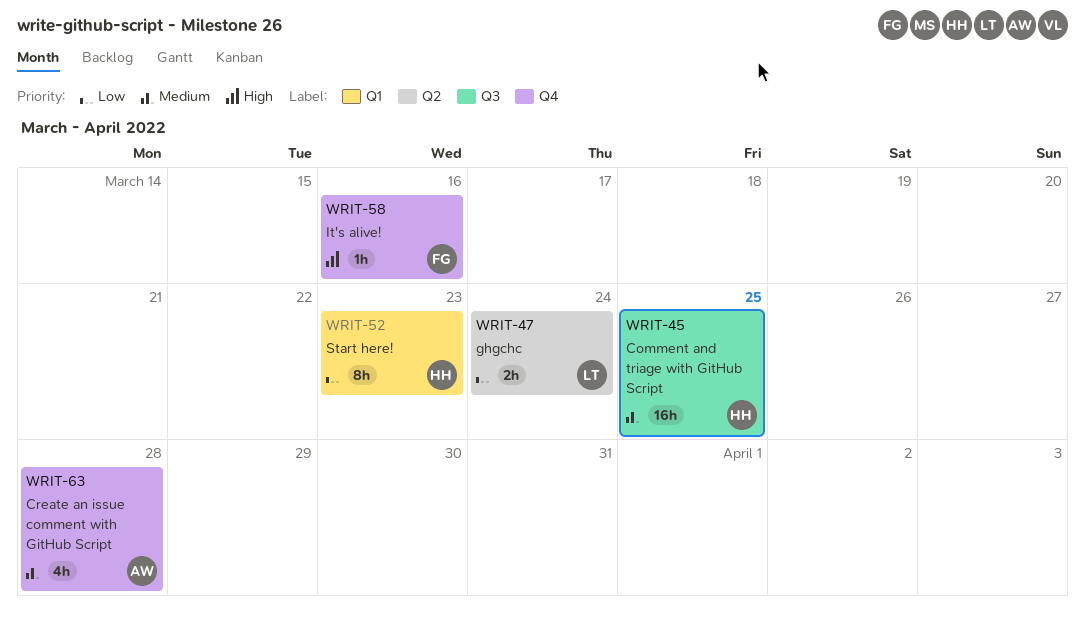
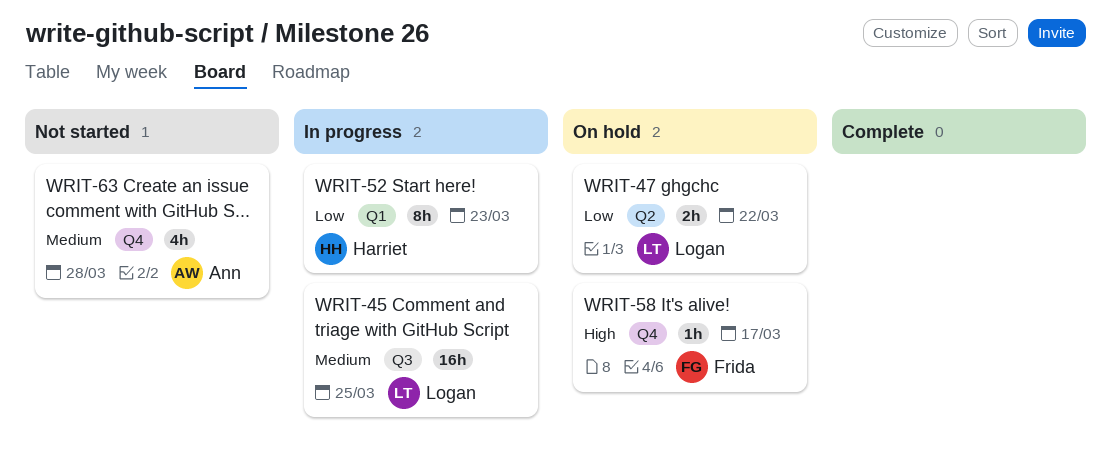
WRIT-45, owner: Harriet -> Logan
WRIT-47, due: Mar 24 -> Mar 22
WRIT-58, due: Mar 16 -> Mar 17

